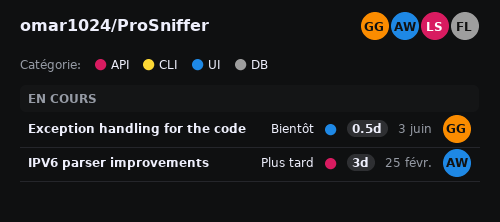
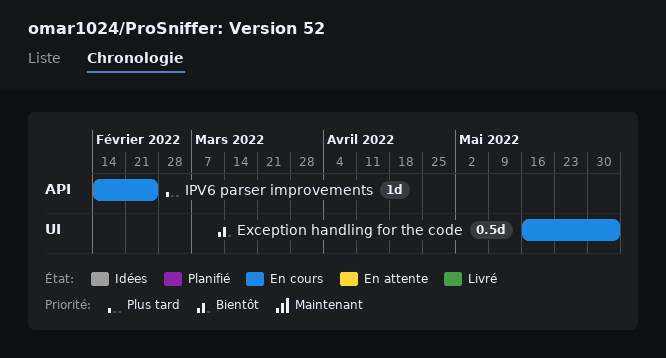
IPV6 parser improvements, estimate: 3d -> 1d

